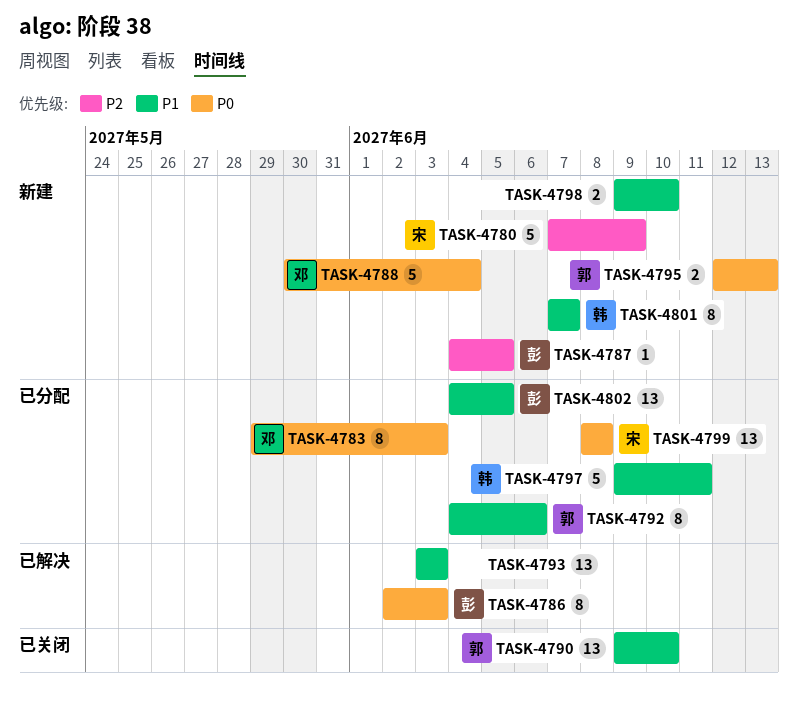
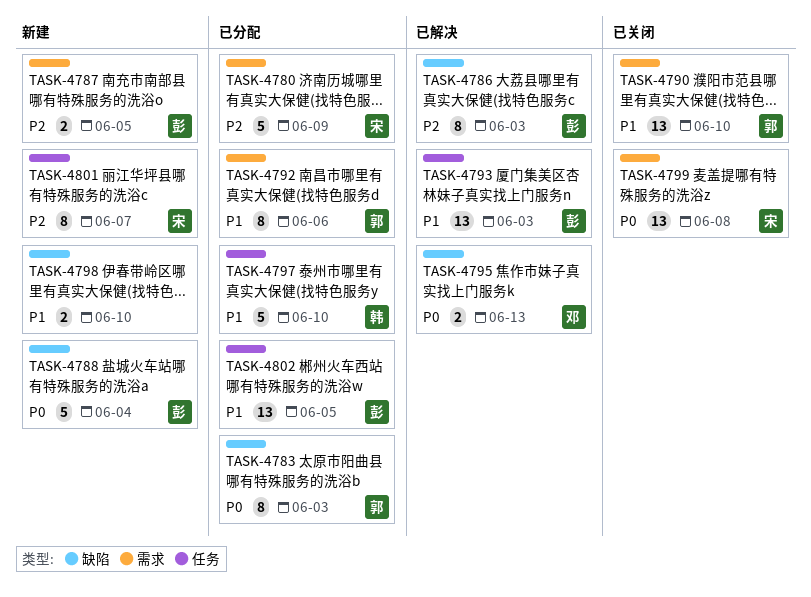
TASK-4780, status: 新建 -> 已分配
TASK-4783, owner: 邓 -> 郭
TASK-4786, priority: P0 -> P2
TASK-4787, estimate: 1 -> 2
TASK-4788, owner: 邓 -> 彭
TASK-4793, owner: none -> 彭
TASK-4795, status: 新建 -> 已解决
TASK-4795, owner: 郭 -> 邓
TASK-4797, due: Jun 11 -> Jun 10
TASK-4799, status: 已分配 -> 已关闭
TASK-4801, owner: 韩 -> 宋
TASK-4801, priority: P1 -> P2

